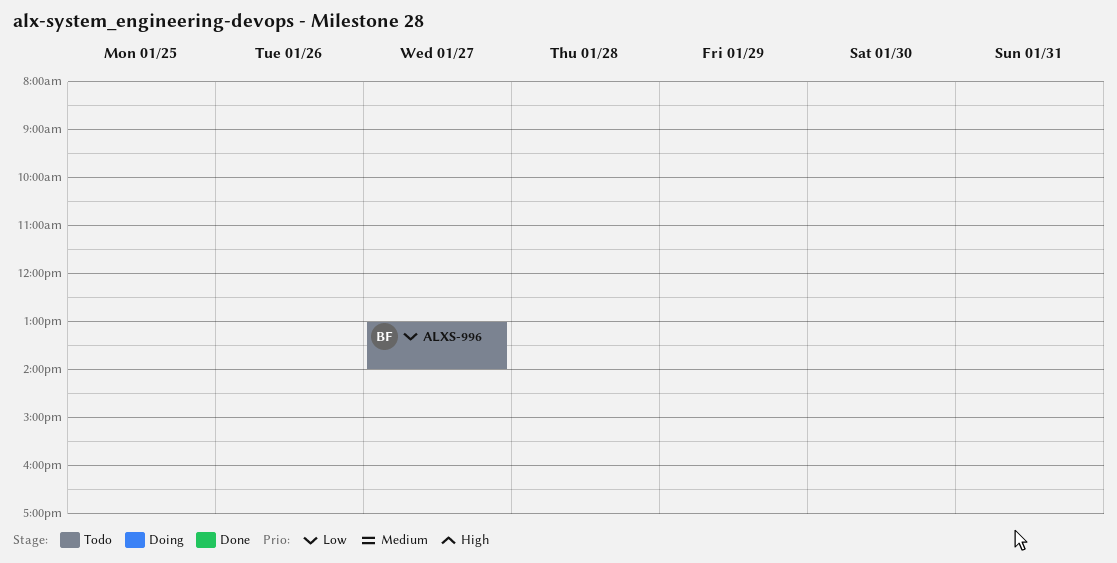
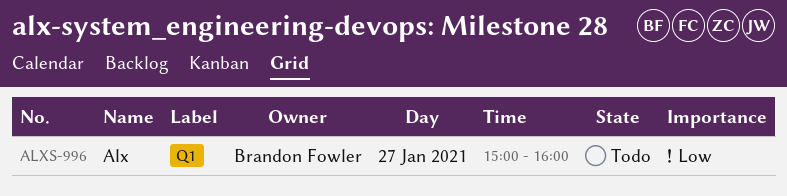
ALXS-996, begins: 13:00 -> 15:00
ALXS-996, ends: 14:00 -> 16:00

